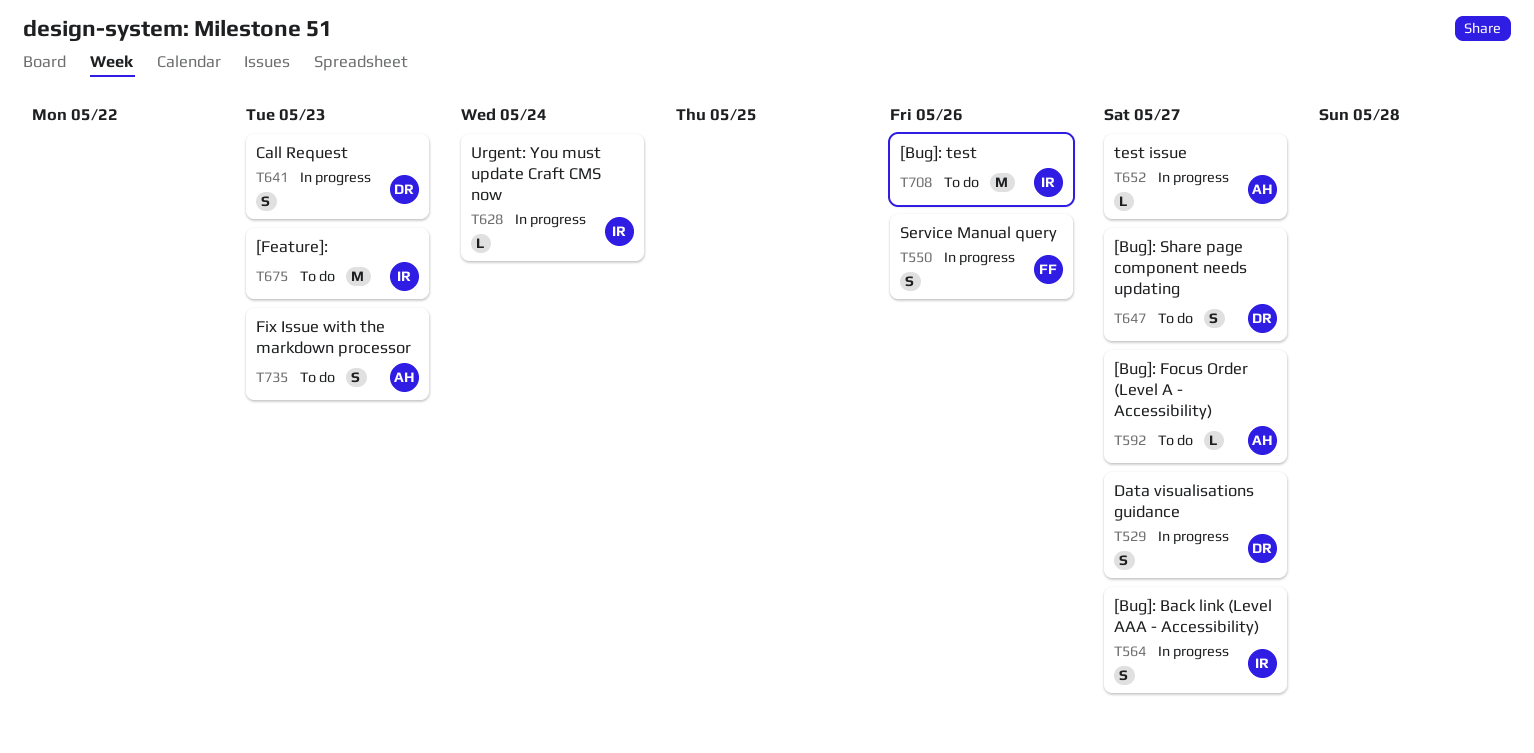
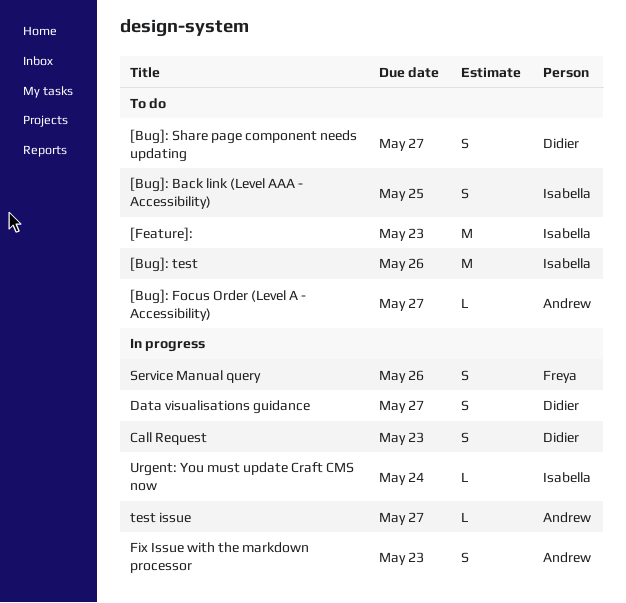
[Bug]: Back link (Level AAA - Accessibility), status: In progress -> To do
[Bug]: Back link (Level AAA - Accessibility), due: May 27 -> May 25
Fix Issue with the markdown processor, status: To do -> In progress

